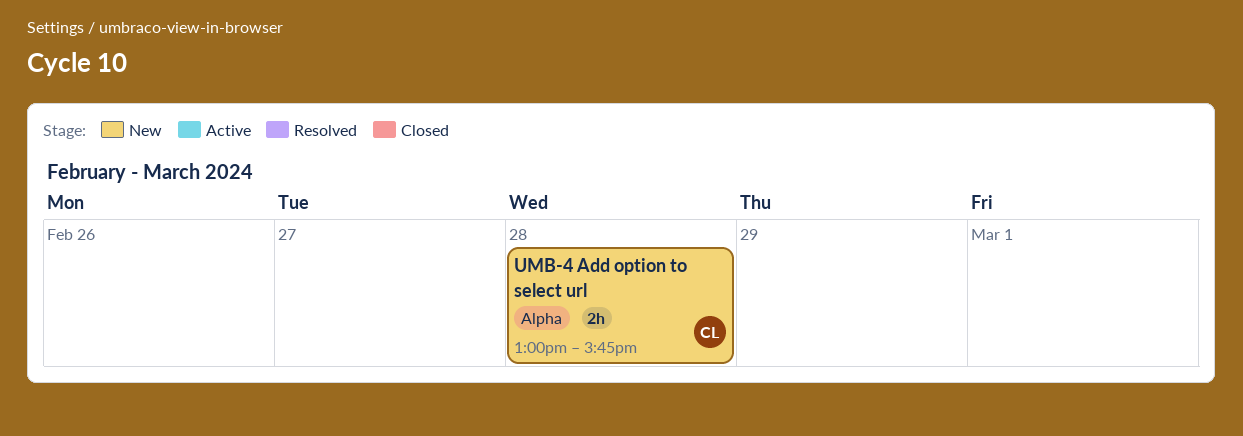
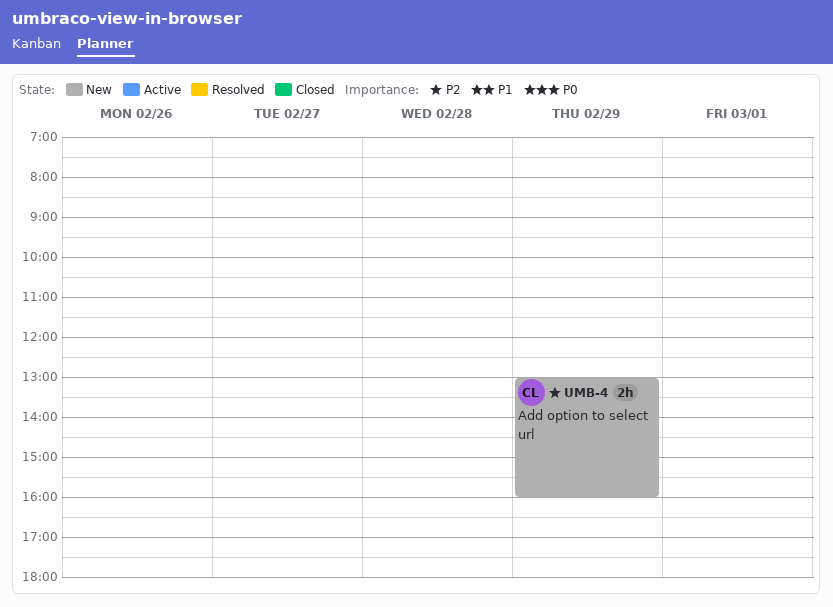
UMB-4, day: Feb 28 -> Feb 29
UMB-4, ends: 15:45 -> 16:00

